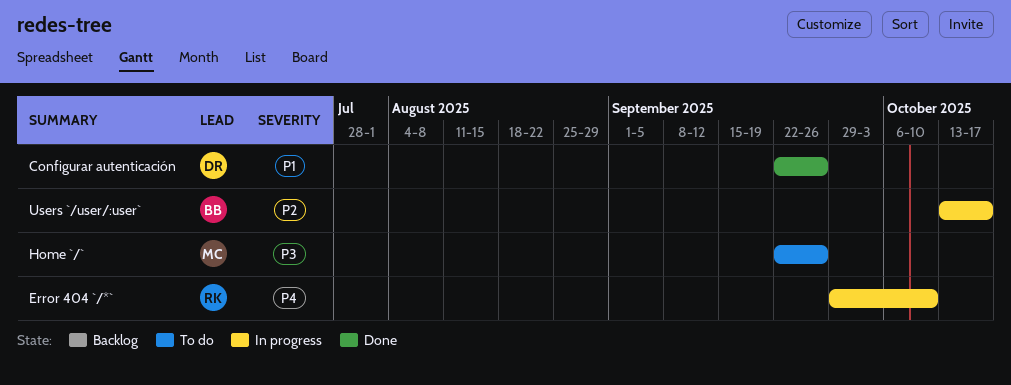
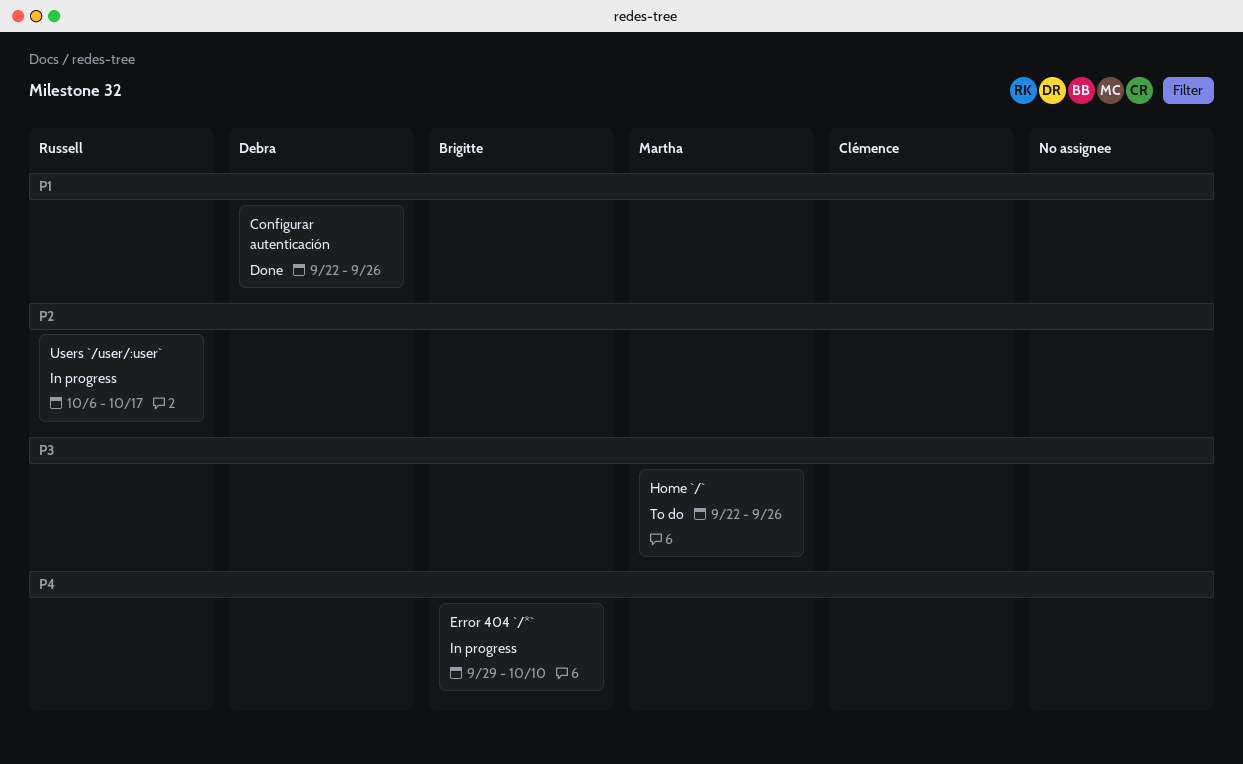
Error 404 `/*`, owner: Russell -> Brigitte
Users `/user/:user`, owner: Brigitte -> Russell
Users `/user/:user`, start: Oct 13 -> Oct 6

